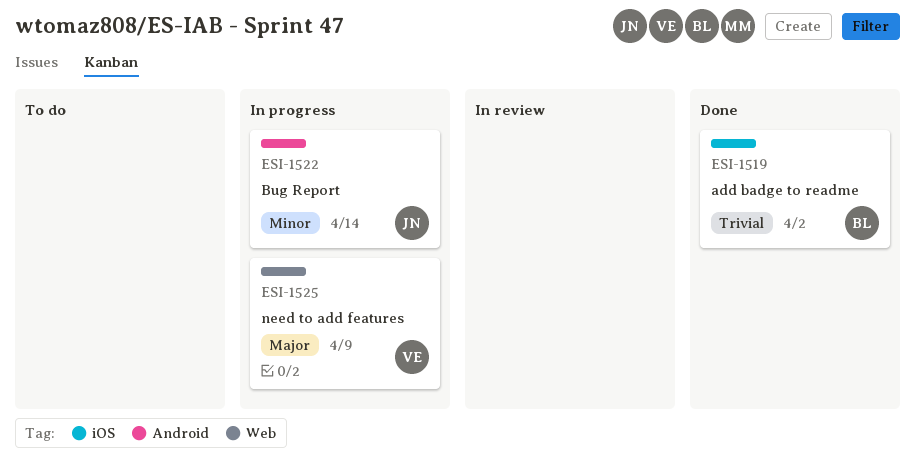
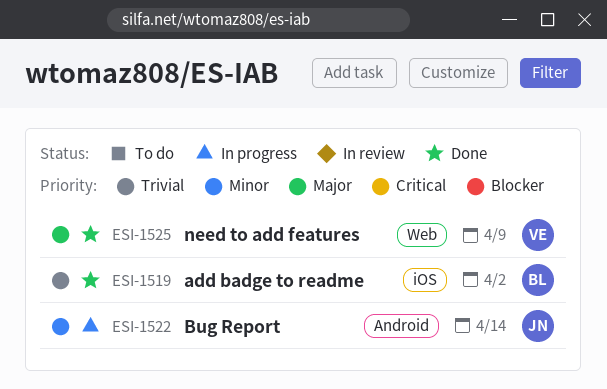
ESI-1525, status: In progress -> Done

